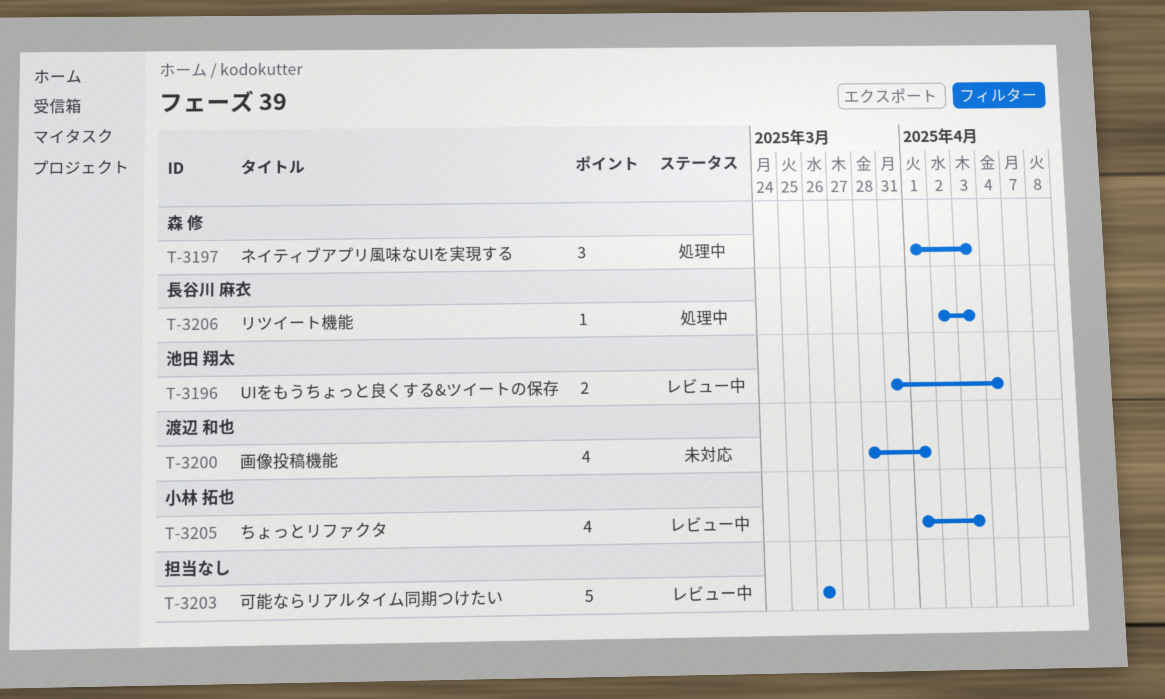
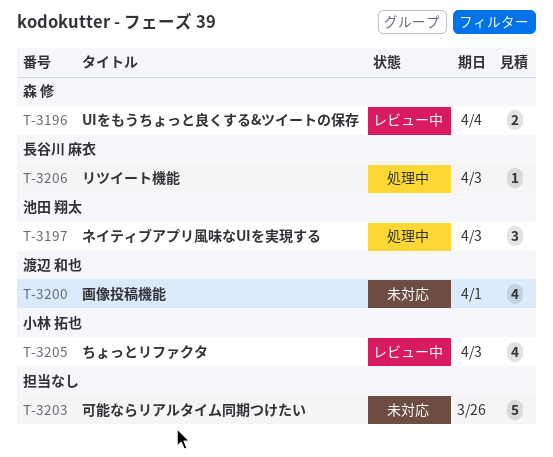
T-3196, owner: 池田 翔太 -> 森 修
T-3197, owner: 森 修 -> 池田 翔太
T-3203, status: レビュー中 -> 未対応

